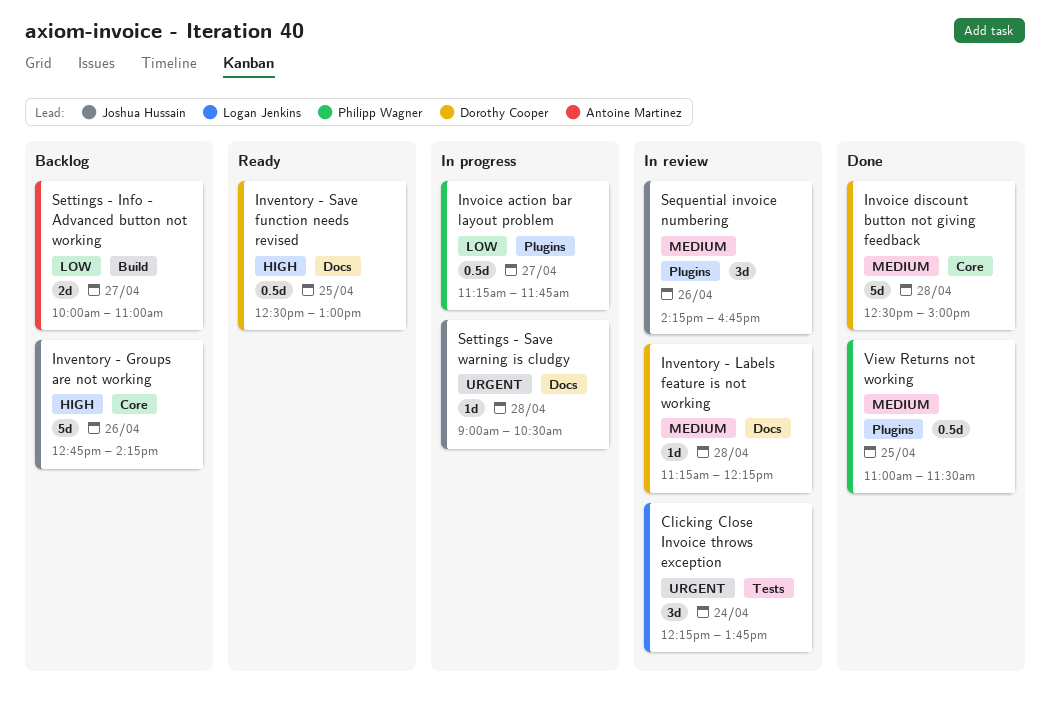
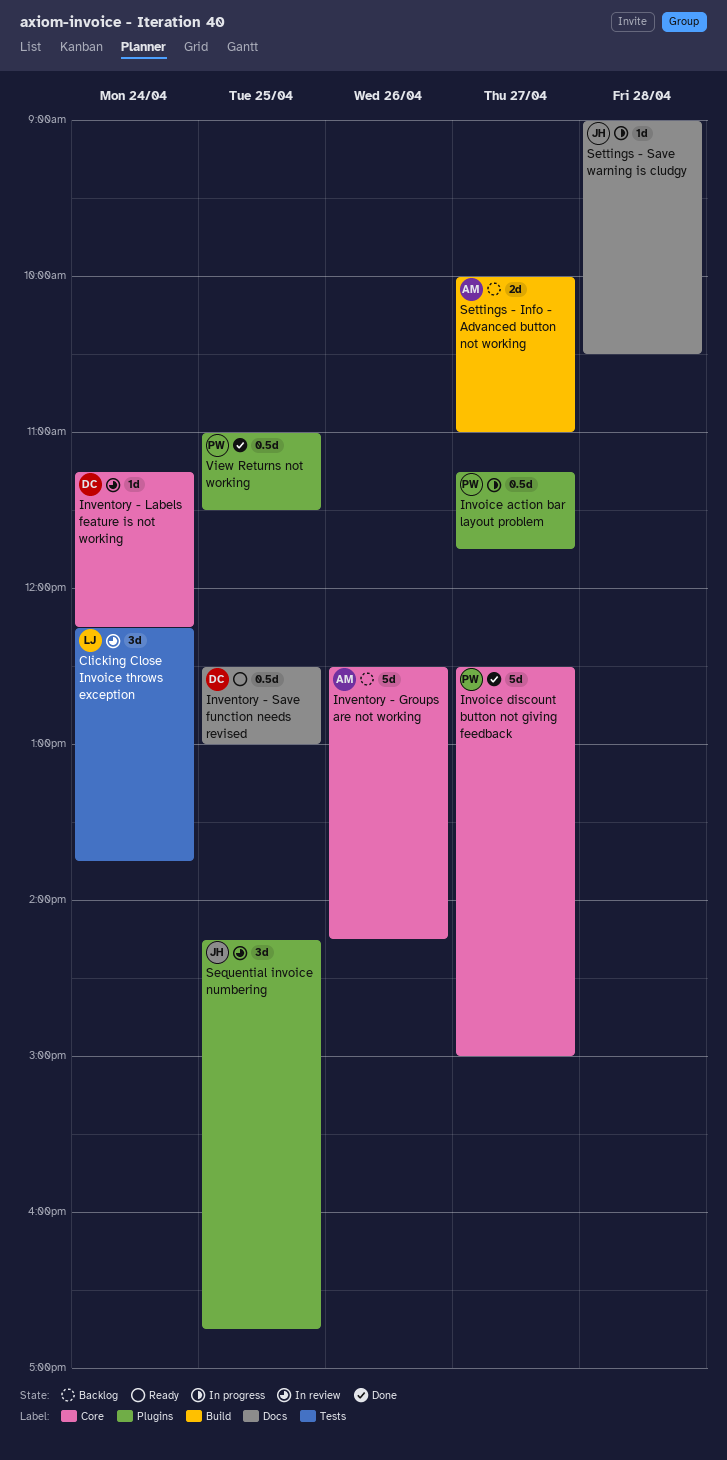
Inventory - Groups are not working, owner: Joshua Hussain -> Antoine Martinez
Inventory - Groups are not working, begins: 12:45 -> 12:30
Inventory - Labels feature is not working, label: Docs -> Core
Inventory - Labels feature is not working, day: Apr 28 -> Apr 24
Invoice discount button not giving feedback, owner: Dorothy Cooper -> Philipp Wagner
Invoice discount button not giving feedback, day: Apr 28 -> Apr 27
Sequential invoice numbering, day: Apr 26 -> Apr 25

